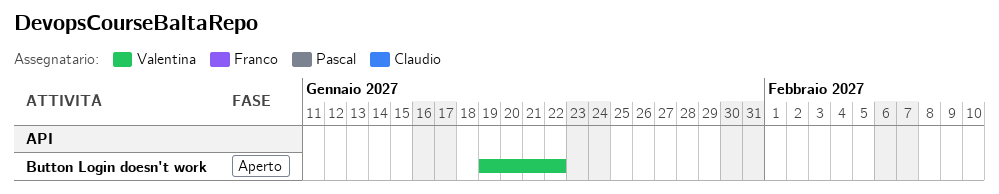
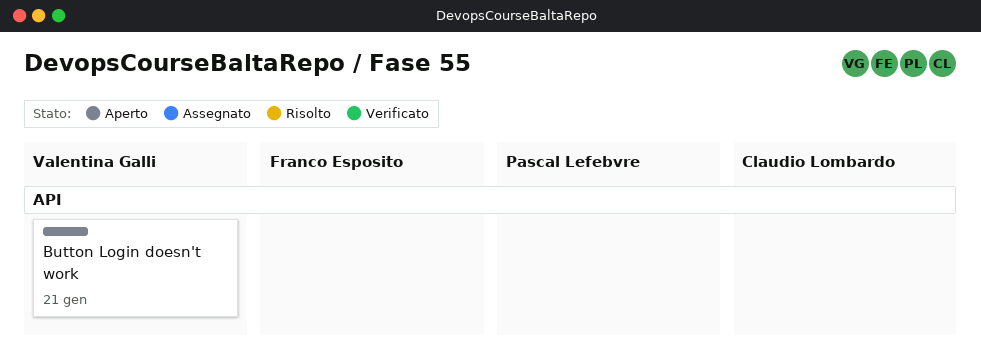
Button Login doesn't work, due: Jan 22 -> Jan 21

